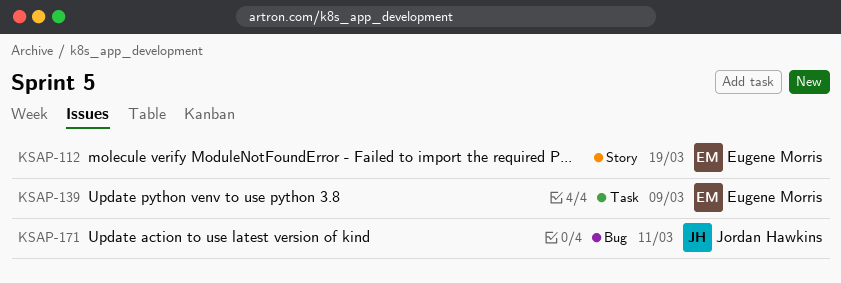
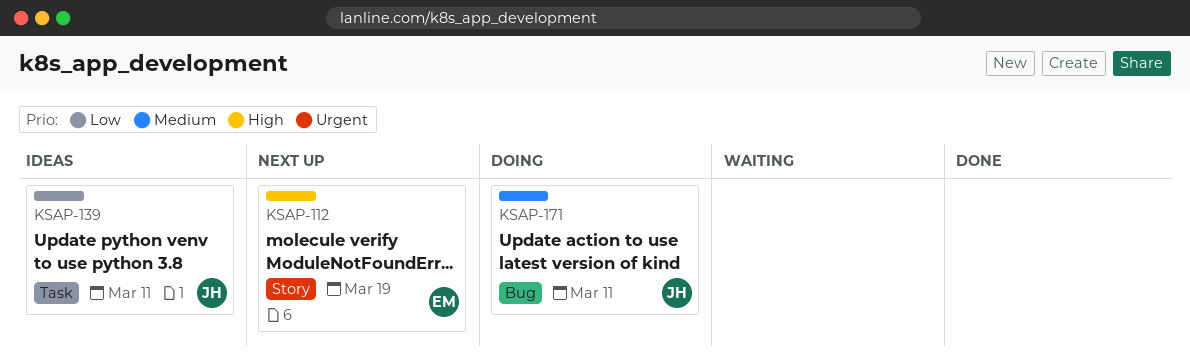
KSAP-139, owner: Eugene Morris -> Jordan Hawkins
KSAP-139, due: Mar 9 -> Mar 11

